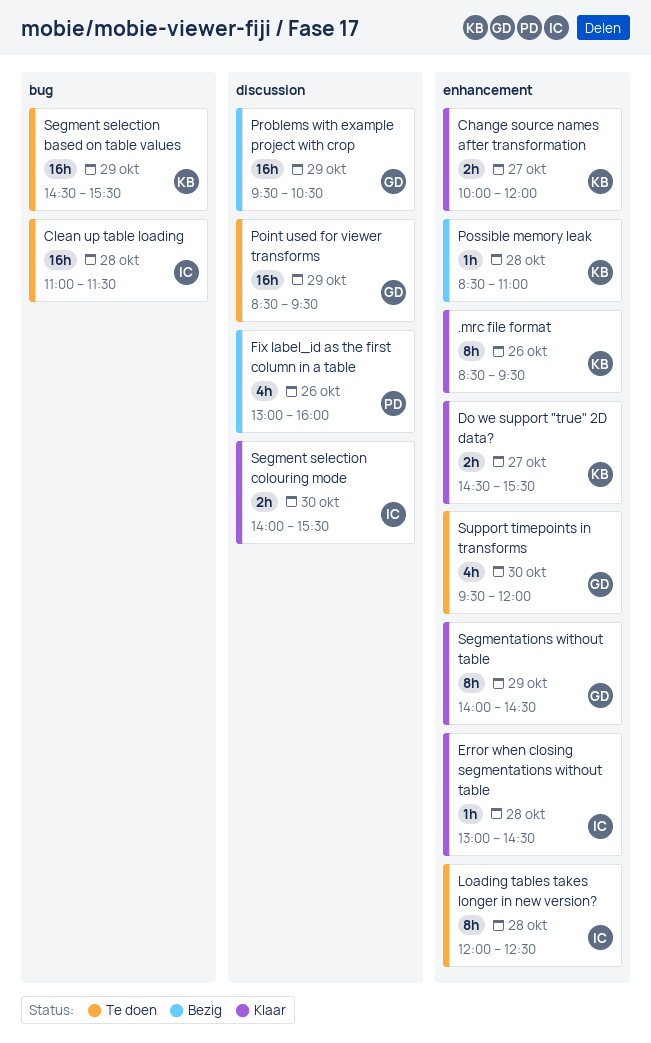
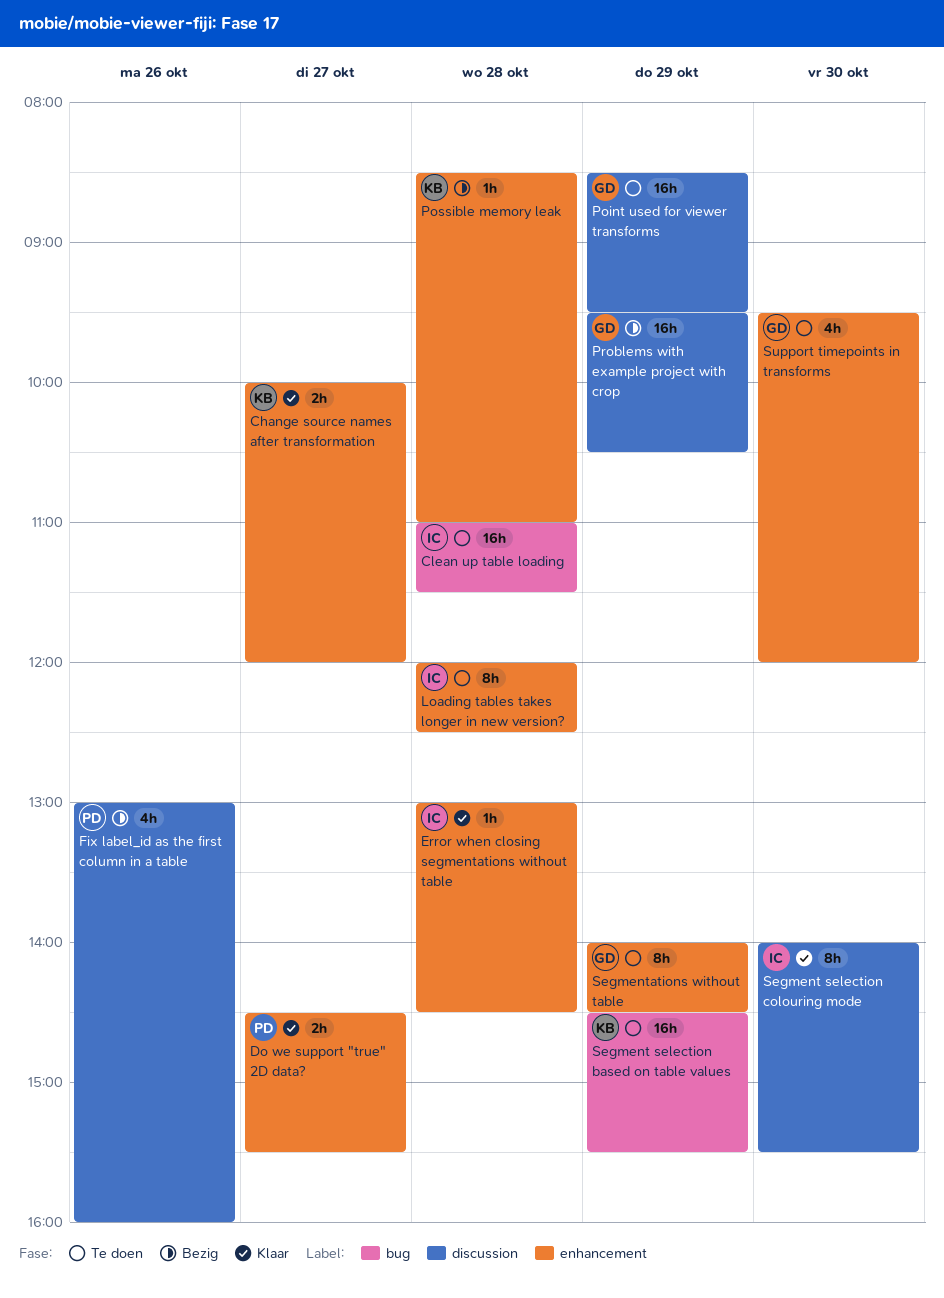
.mrc file format: present -> none
Do we support "true" 2D data?, owner: KB -> PD
Segment selection colouring mode, estimate: 2h -> 8h
Segmentations without table, status: Klaar -> Te doen

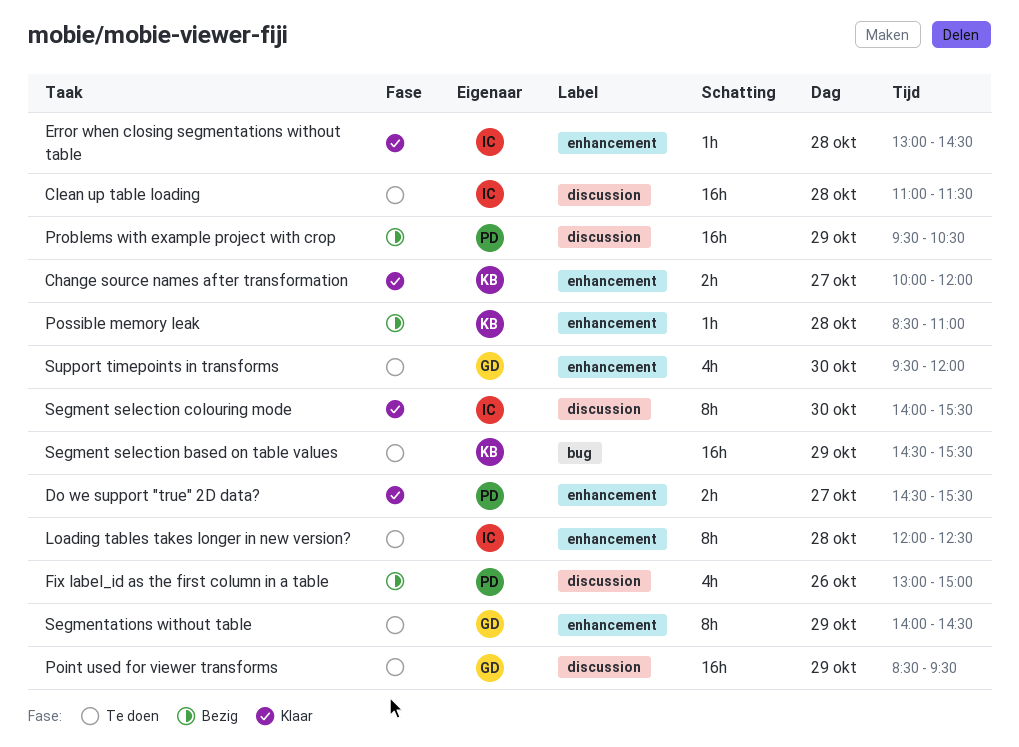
Clean up table loading, label: bug -> discussion
Fix label_id as the first column in a table, ends: 16:00 -> 15:00
Problems with example project with crop, owner: GD -> PD

